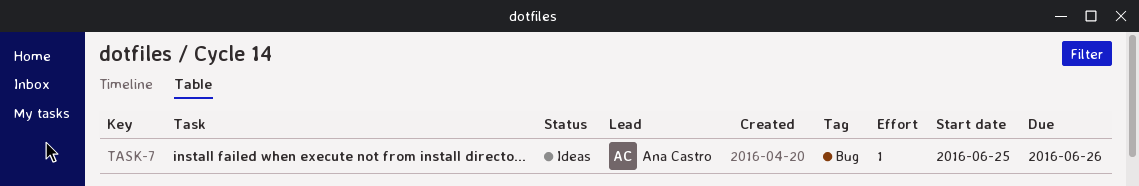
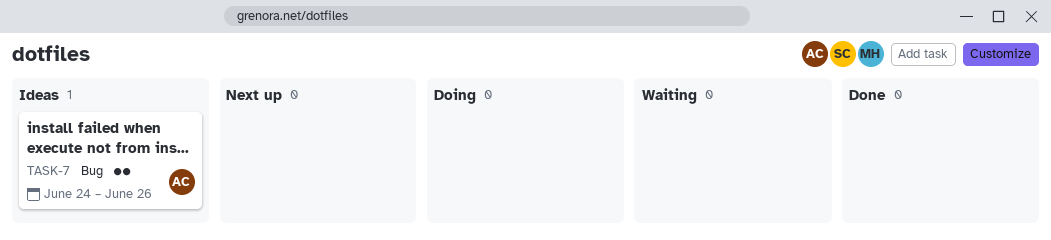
TASK-7, estimate: 1 -> 2
TASK-7, start: Jun 25 -> Jun 24

